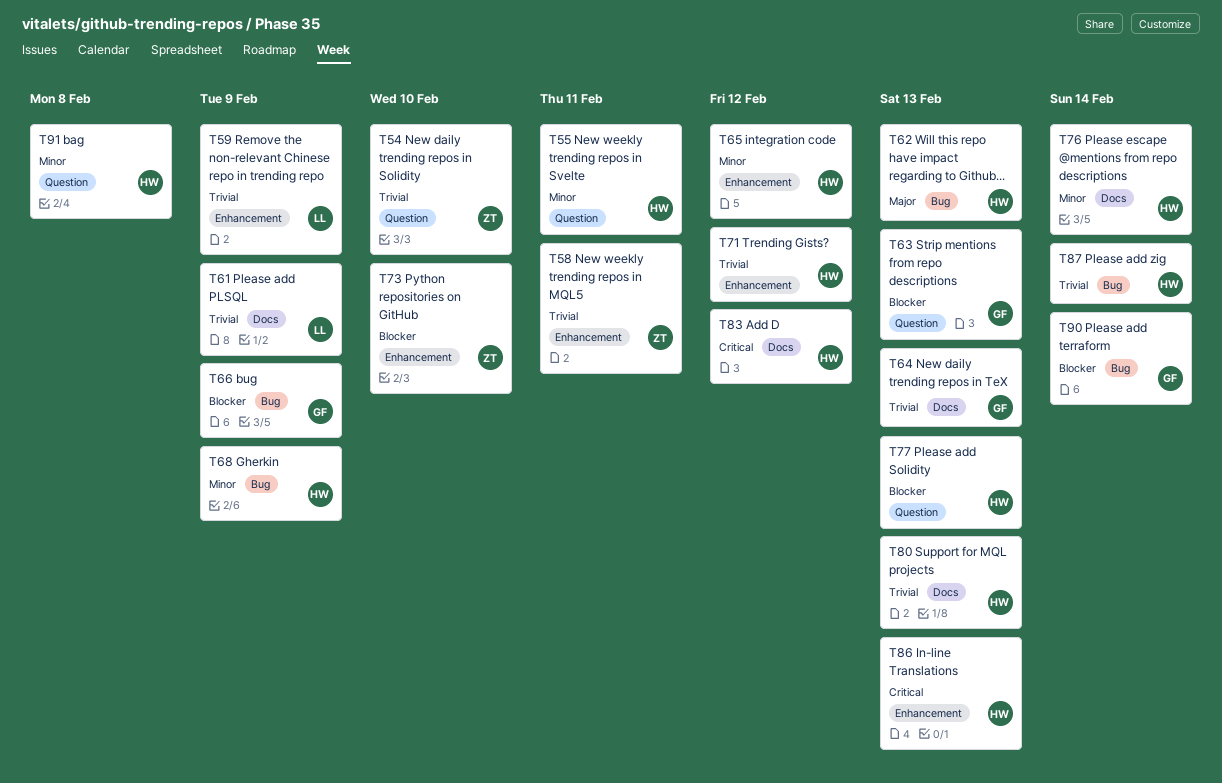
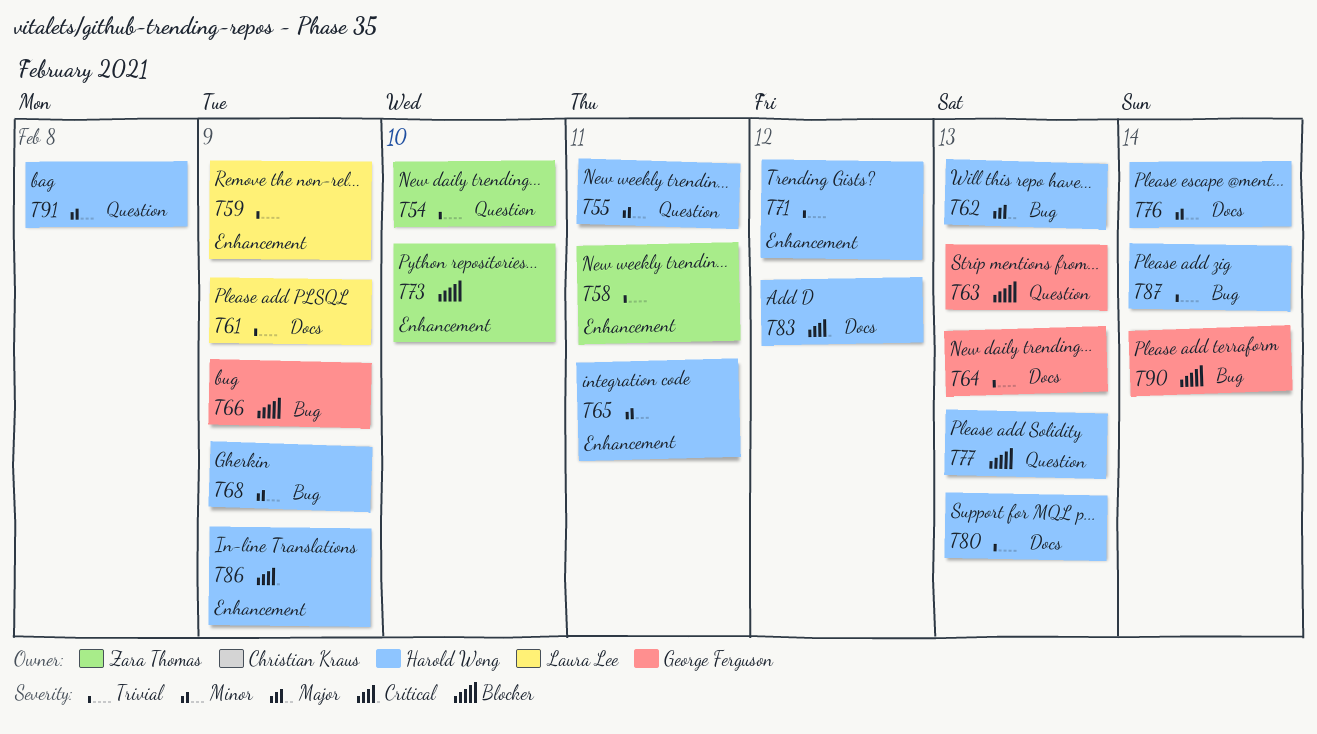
T65, due: Feb 12 -> Feb 11
T86, due: Feb 13 -> Feb 9

